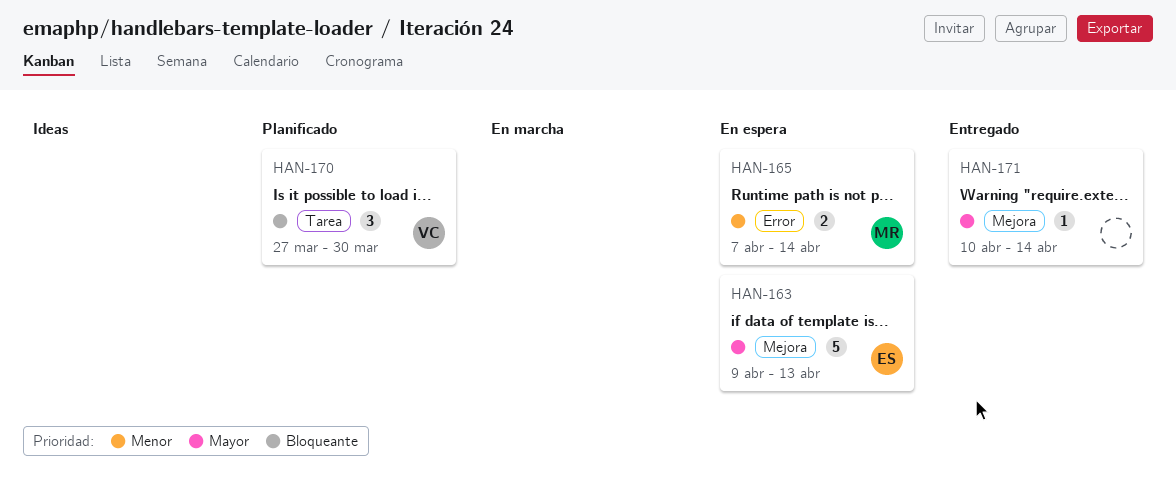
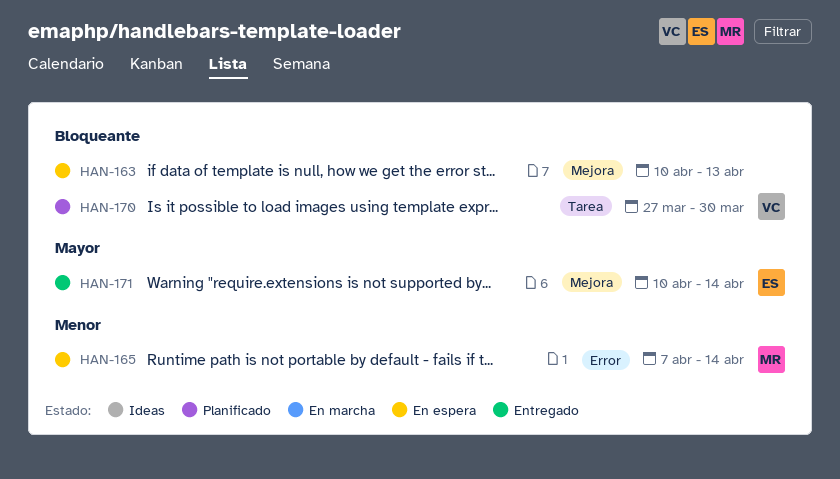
HAN-163, owner: ES -> none
HAN-163, priority: Mayor -> Bloqueante
HAN-163, start: Apr 9 -> Apr 10
HAN-171, owner: none -> ES

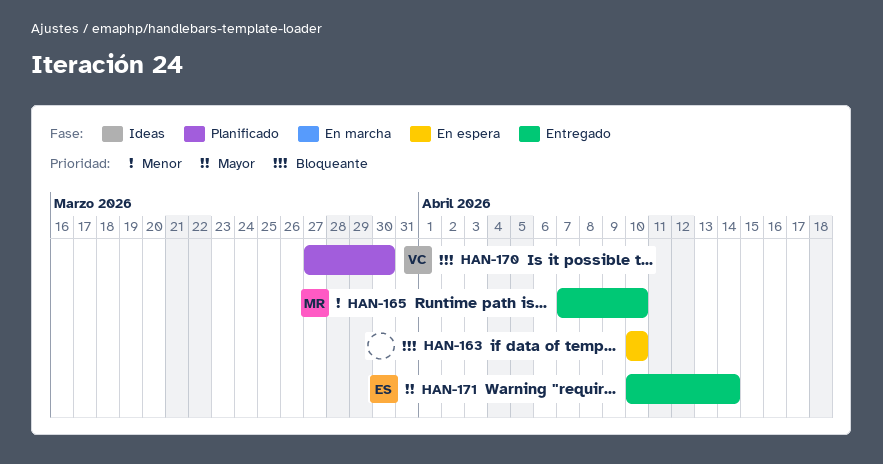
HAN-163, due: Apr 13 -> Apr 10
HAN-165, status: En espera -> Entregado
HAN-165, due: Apr 14 -> Apr 10

